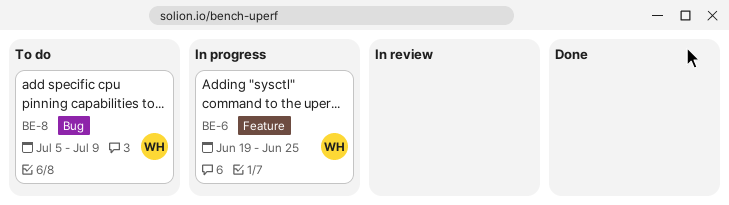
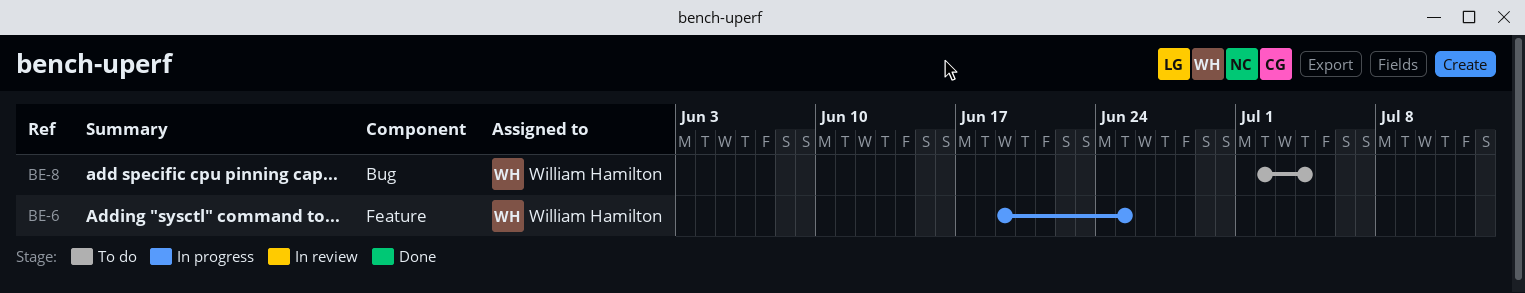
BE-8, start: Jul 5 -> Jul 2
BE-8, due: Jul 9 -> Jul 4

